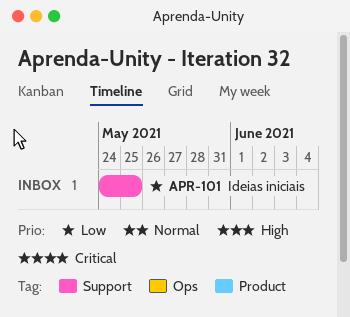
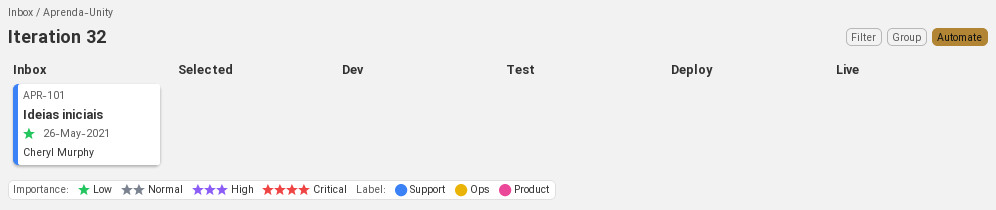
APR-101, due: May 25 -> May 26

